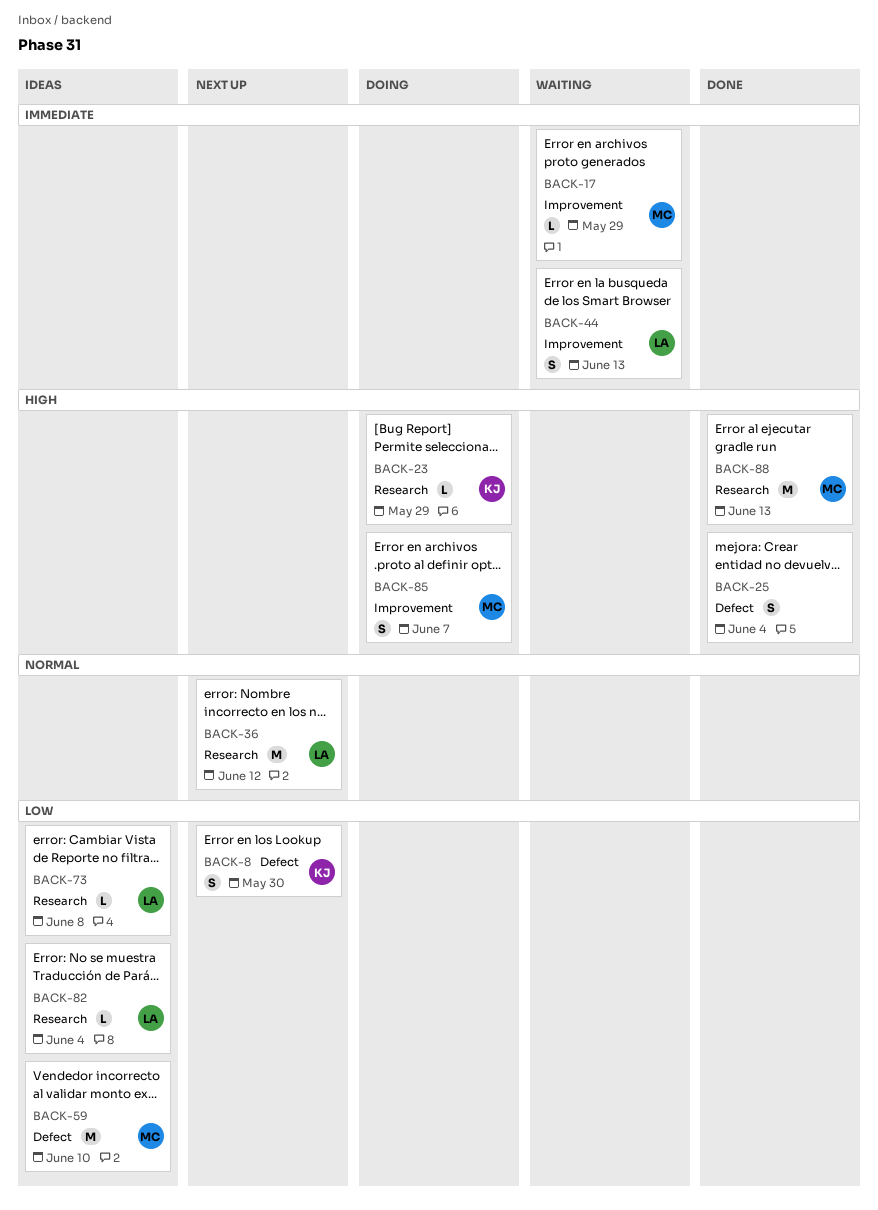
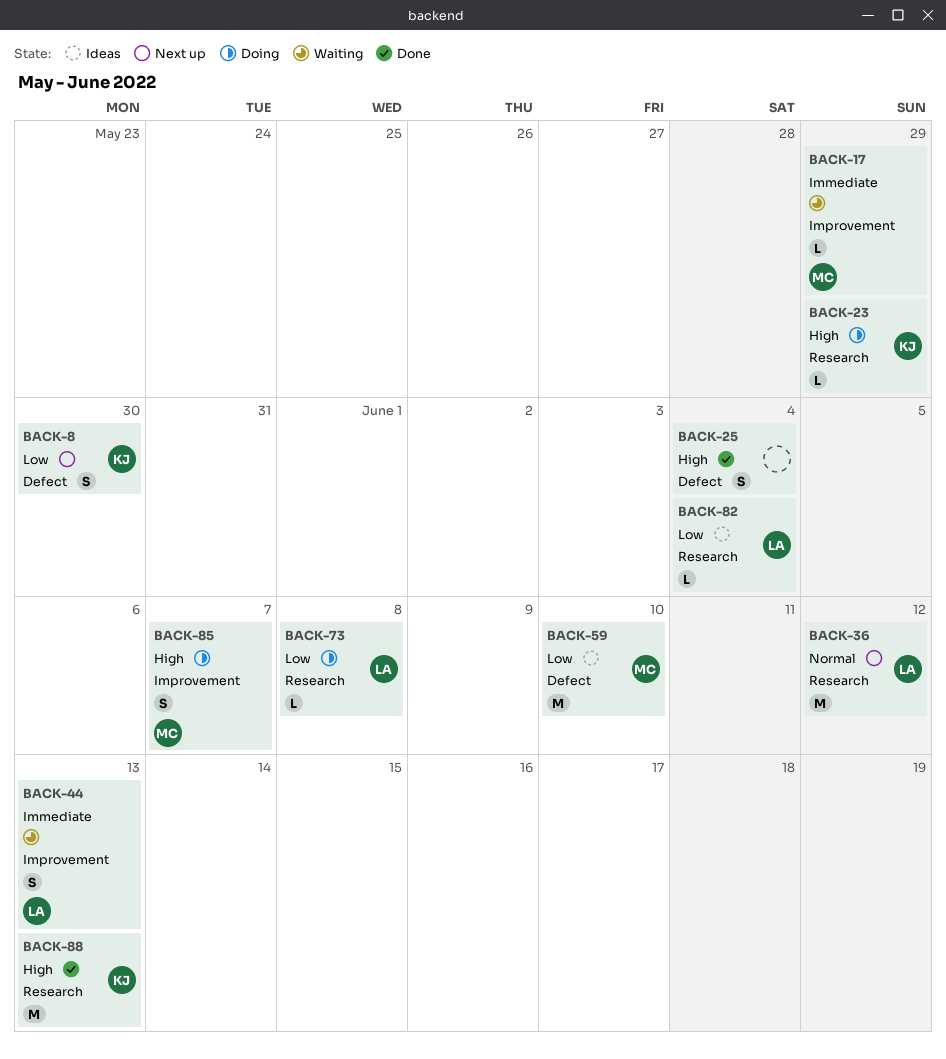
BACK-73, status: Ideas -> Doing
BACK-88, owner: MC -> KJ

